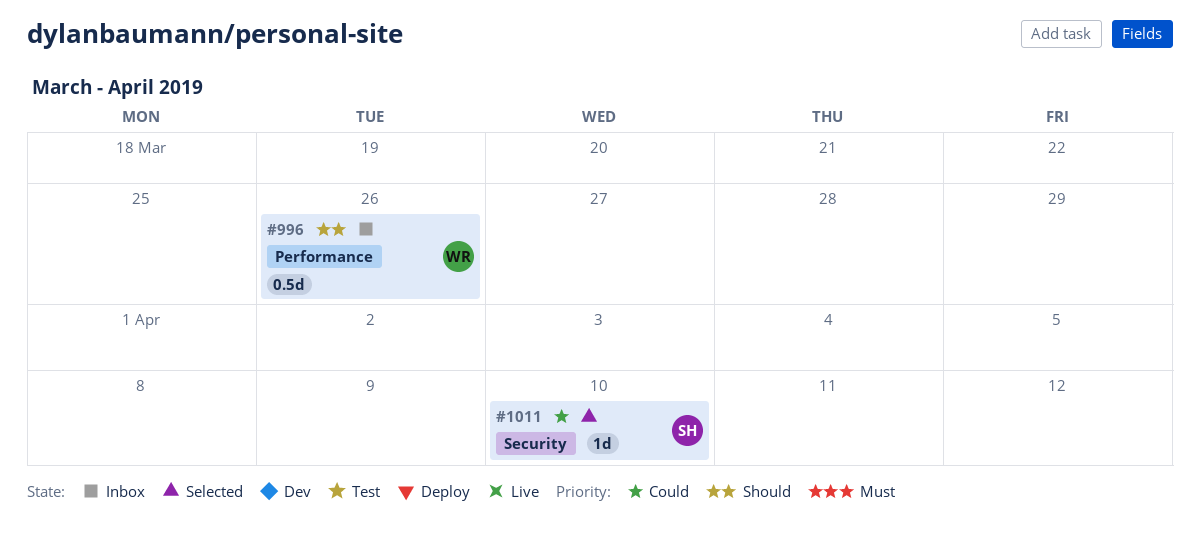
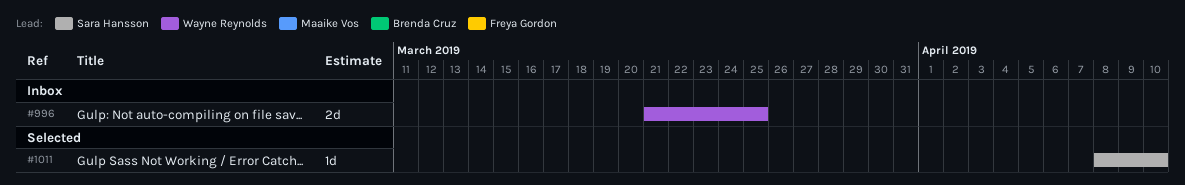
#996, estimate: 0.5d -> 2d
#996, due: Mar 26 -> Mar 25

